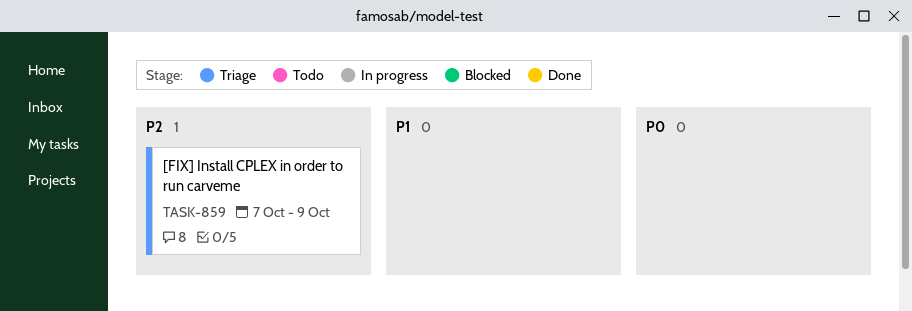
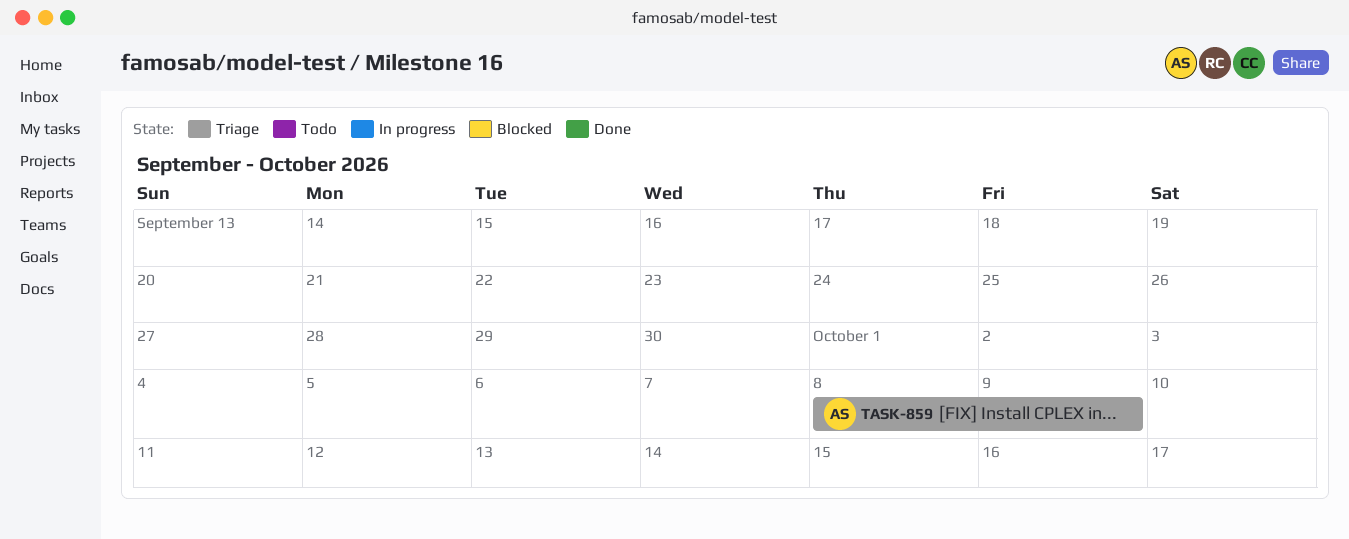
TASK-859, start: Oct 7 -> Oct 8

